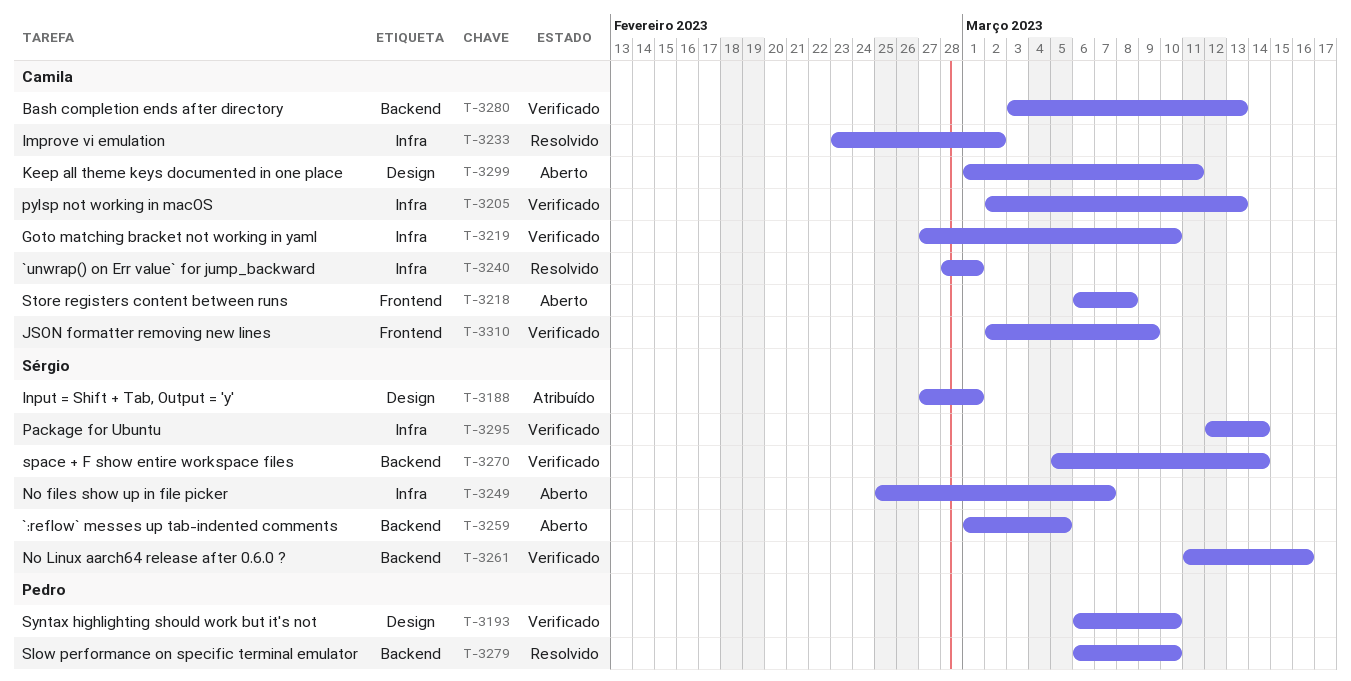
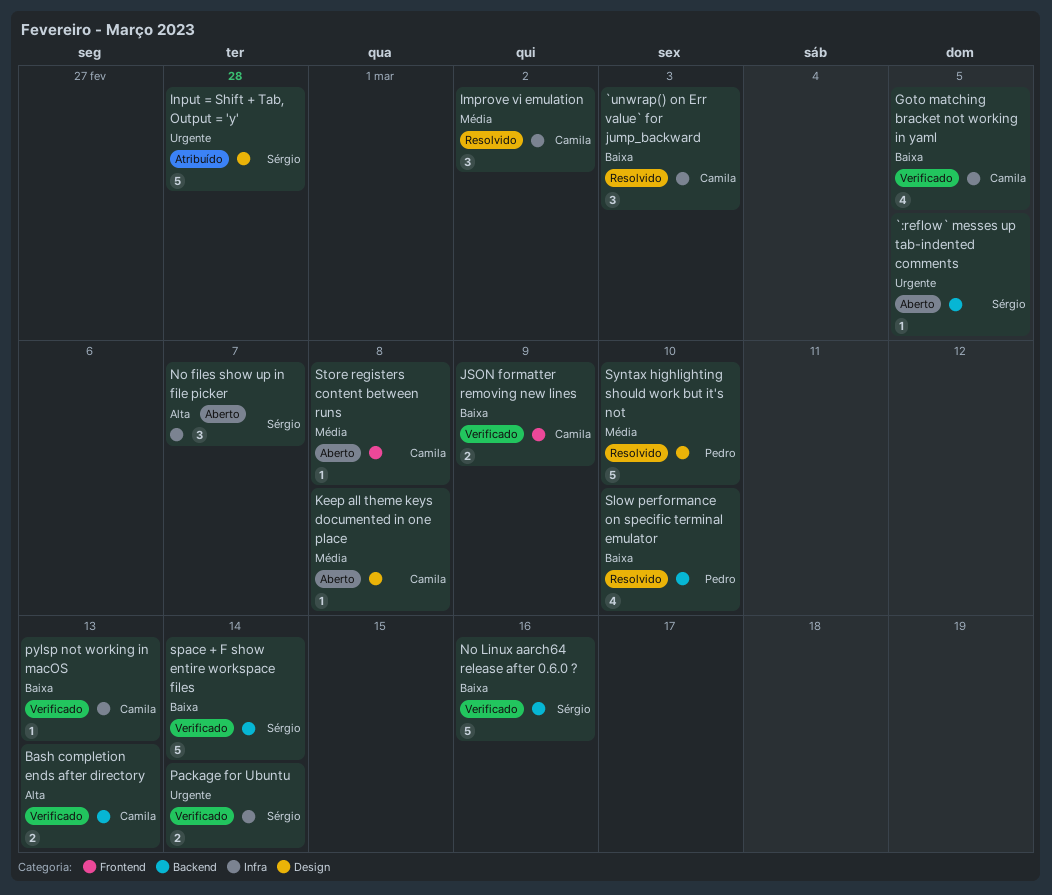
`unwrap() on Err value` for jump_backward, due: Mar 1 -> Mar 3
Goto matching bracket not working in yaml, due: Mar 10 -> Mar 5
Input = Shift + Tab, Output = 'y', due: Mar 1 -> Feb 28
Keep all theme keys documented in one place, due: Mar 11 -> Mar 8
Syntax highlighting should work but it's not, status: Verificado -> Resolvido

